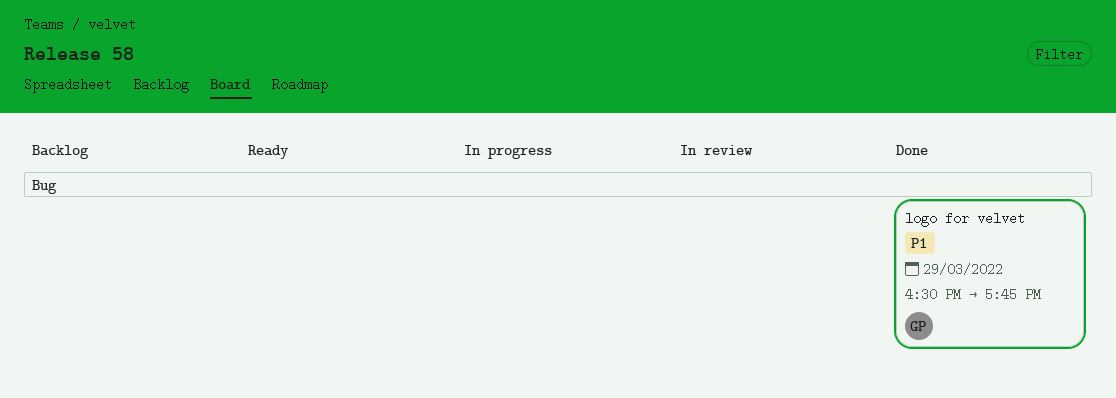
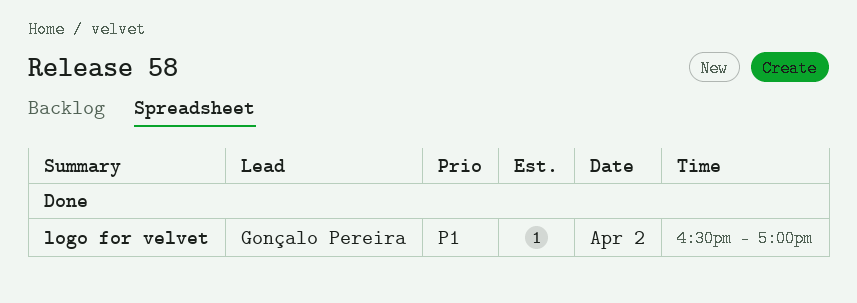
logo for velvet, day: Mar 29 -> Apr 2
logo for velvet, ends: 17:45 -> 17:00

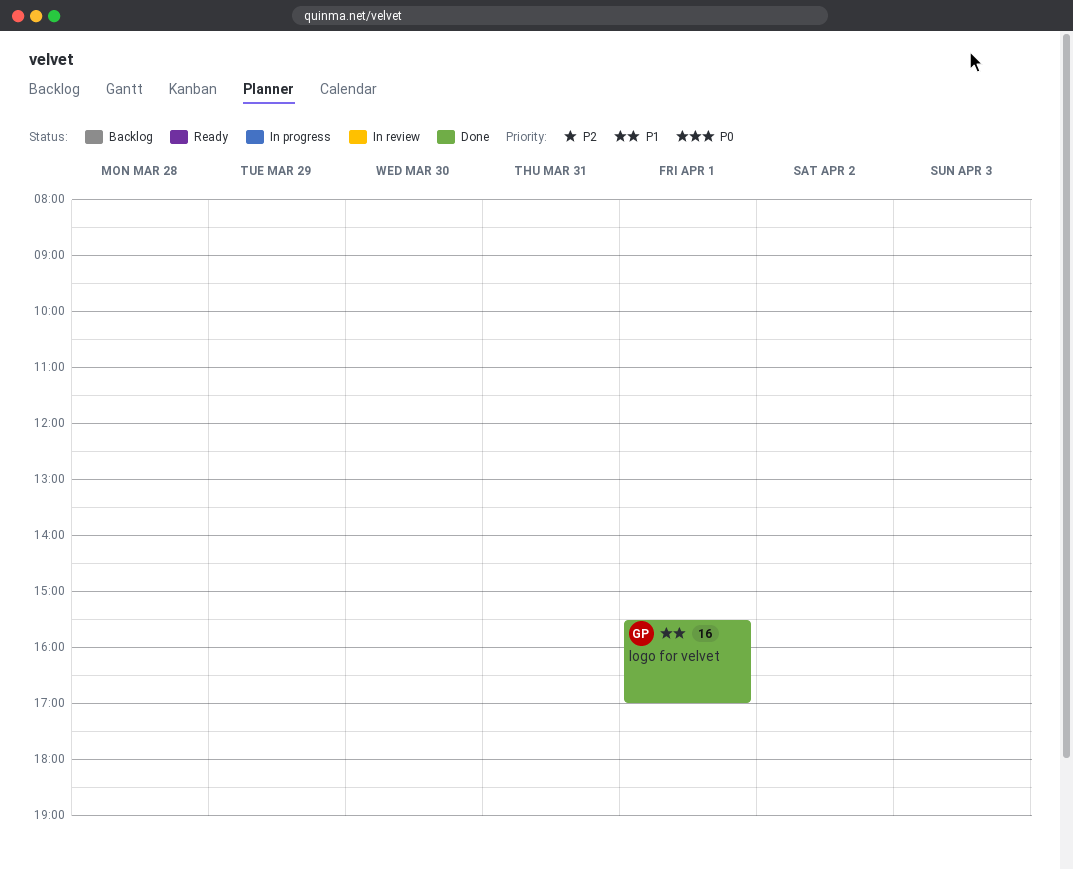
logo for velvet, estimate: 1 -> 16
logo for velvet, day: Apr 2 -> Apr 1
logo for velvet, begins: 16:30 -> 15:30

